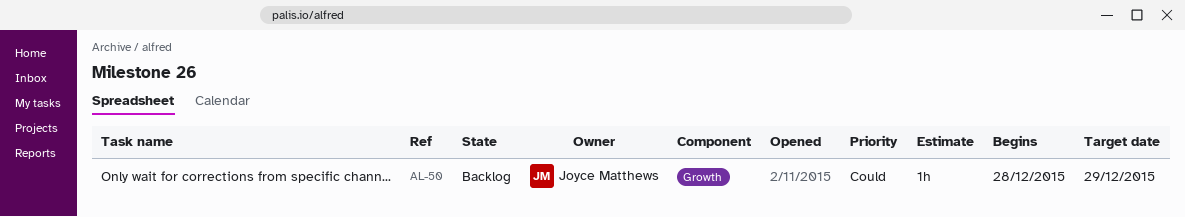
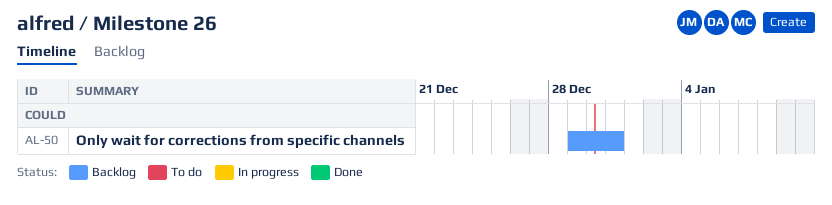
AL-50, start: Dec 28 -> Dec 29
AL-50, due: Dec 29 -> Dec 31

